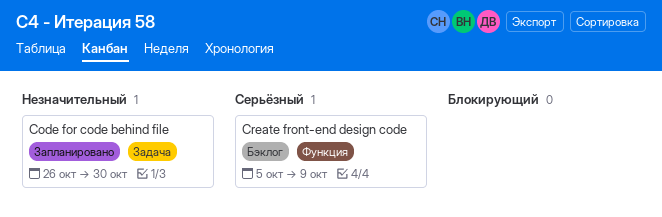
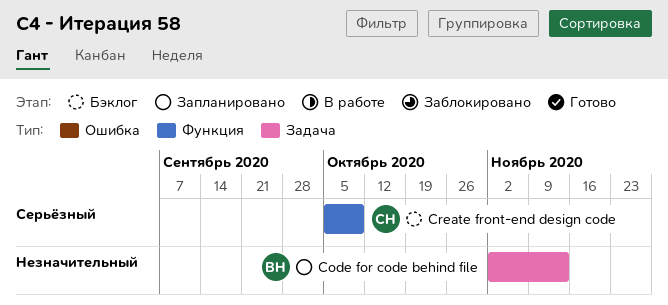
Code for code behind file, start: Oct 26 -> Nov 2
Code for code behind file, due: Oct 30 -> Nov 13

